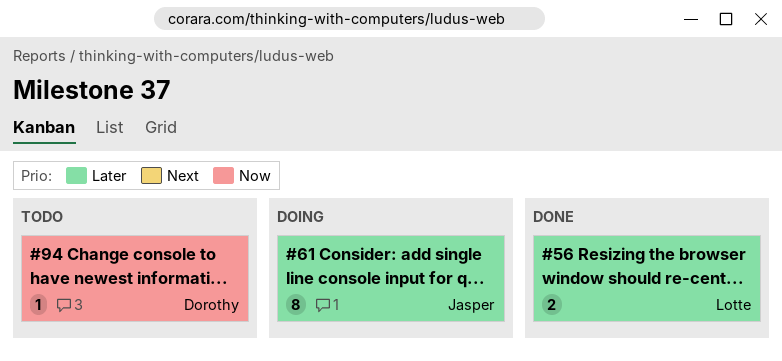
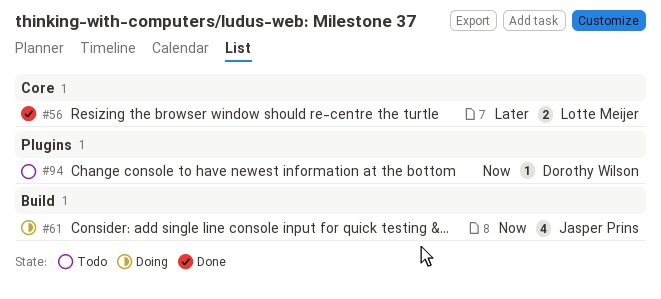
#61, priority: Later -> Now
#61, estimate: 8 -> 4

